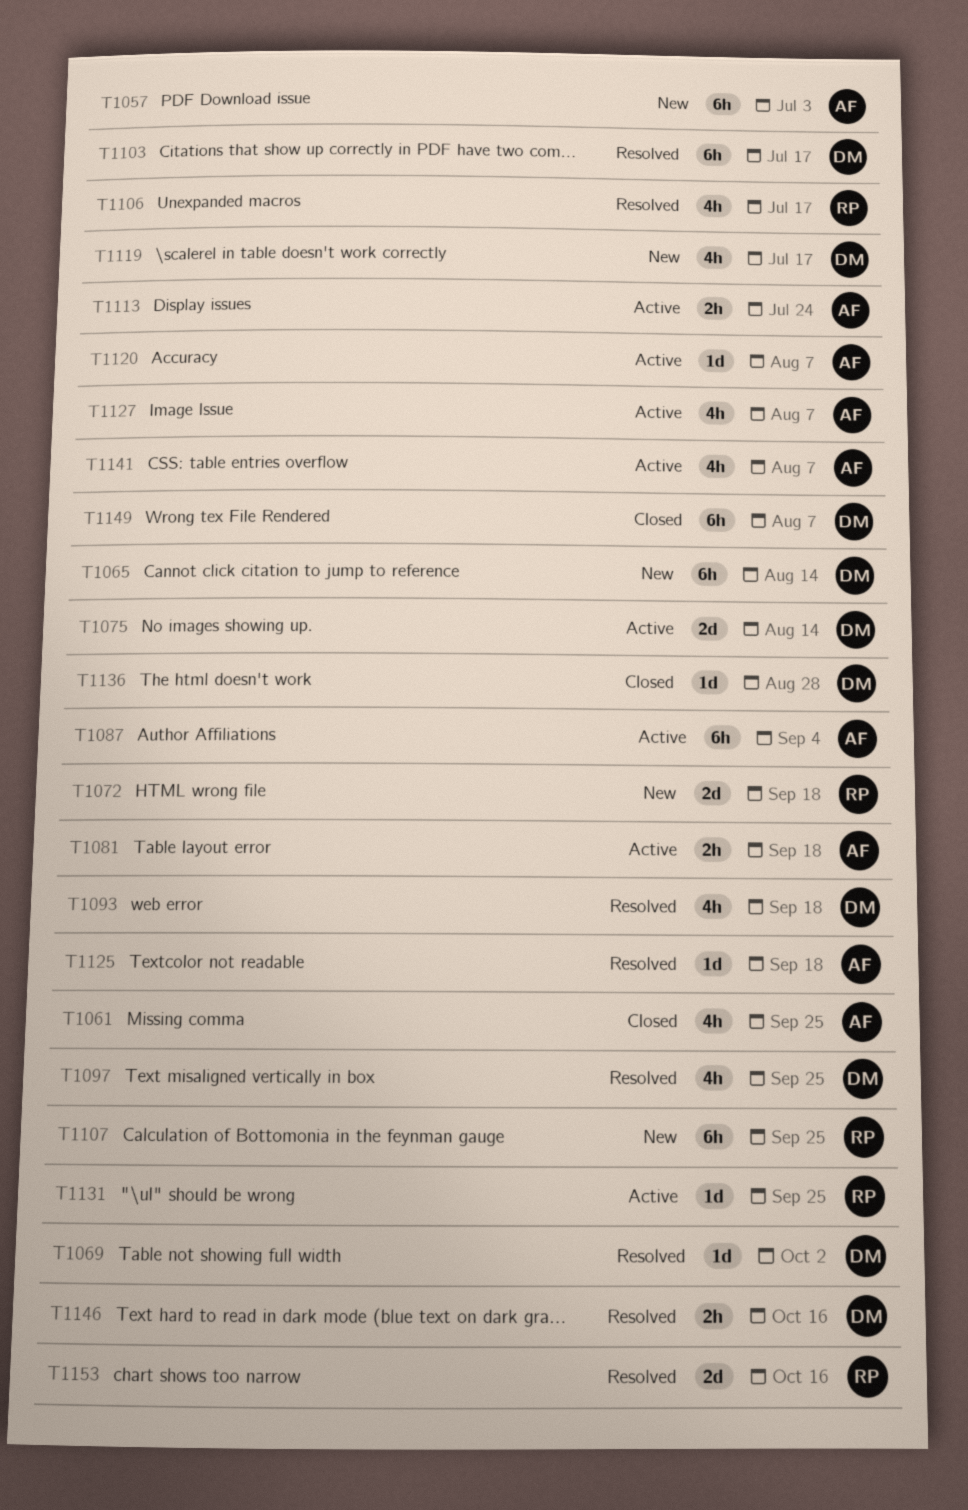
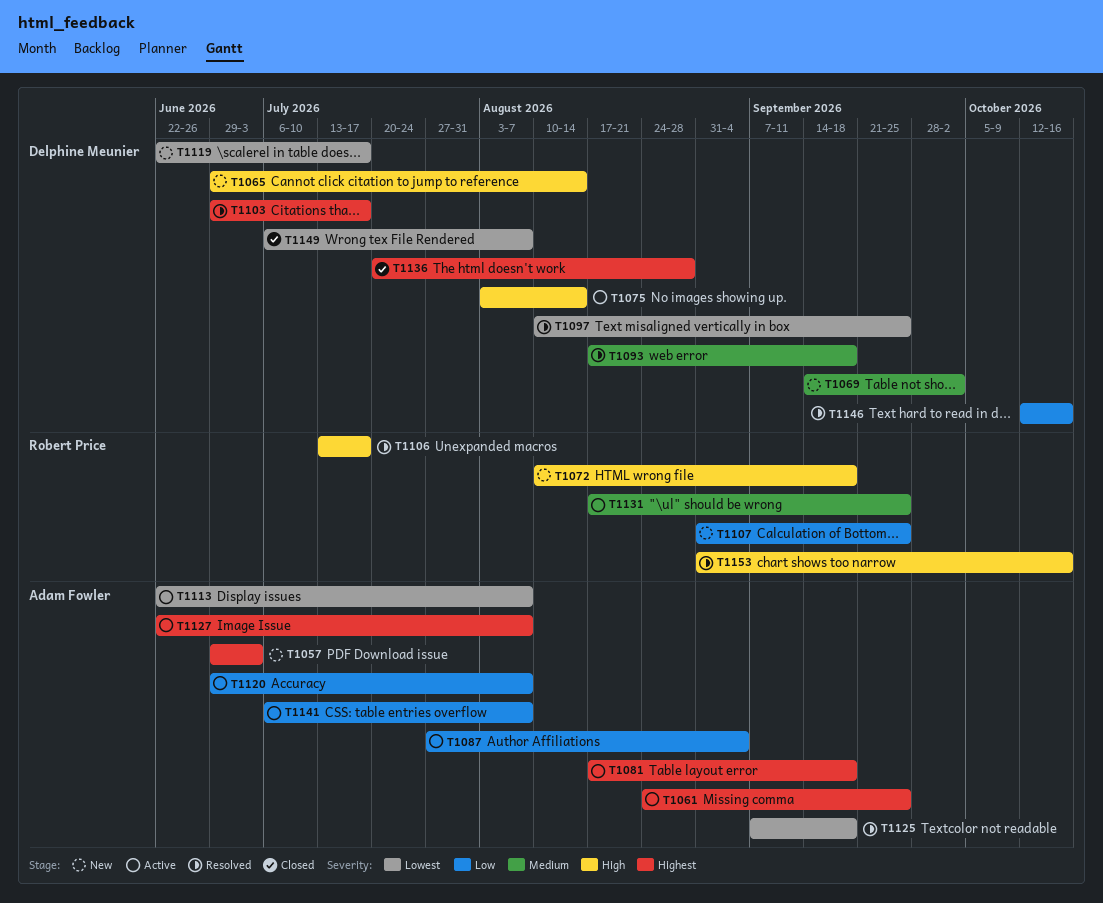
T1061, status: Closed -> Active
T1069, status: Resolved -> New
T1113, due: Jul 24 -> Aug 7

